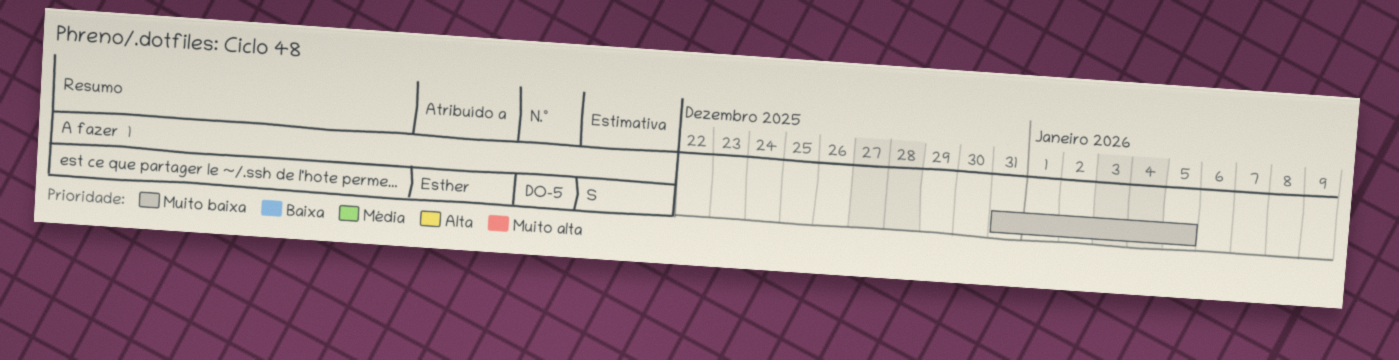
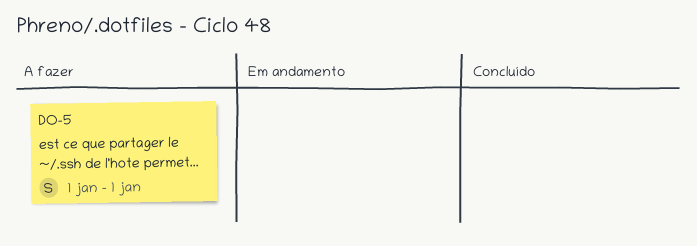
DO-5, start: Dec 31 -> Jan 1
DO-5, due: Jan 5 -> Jan 1

